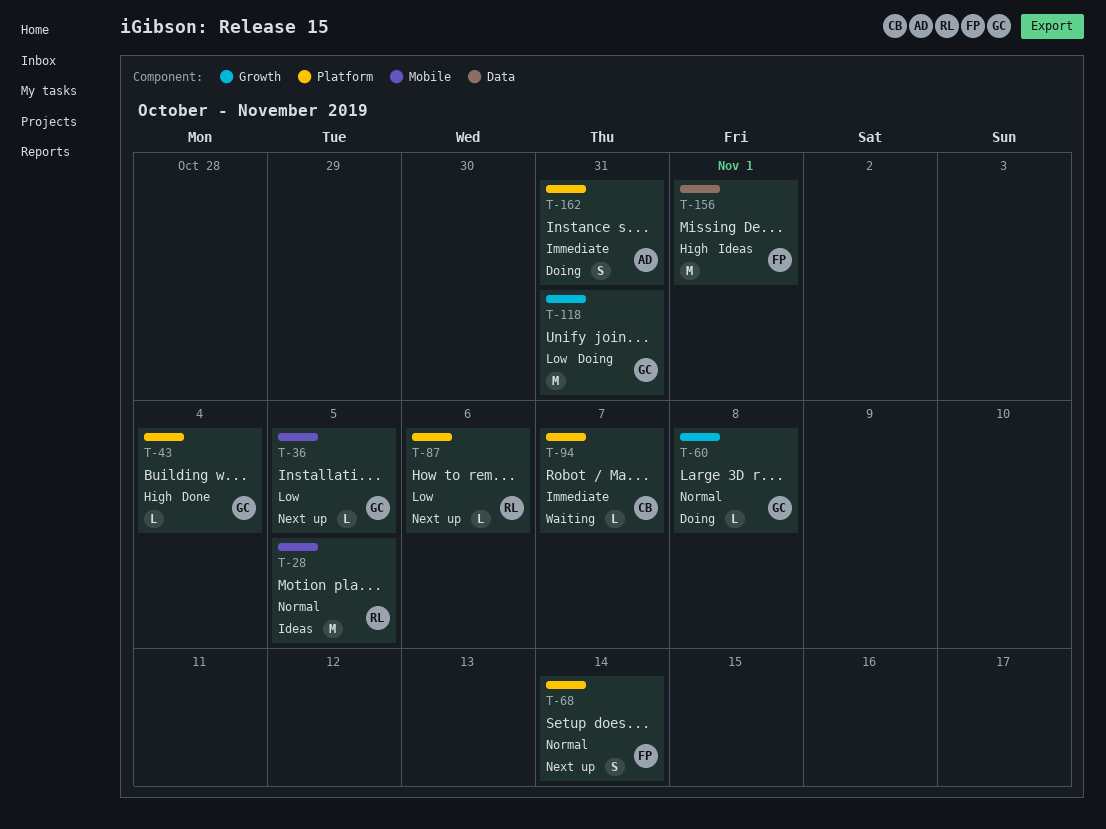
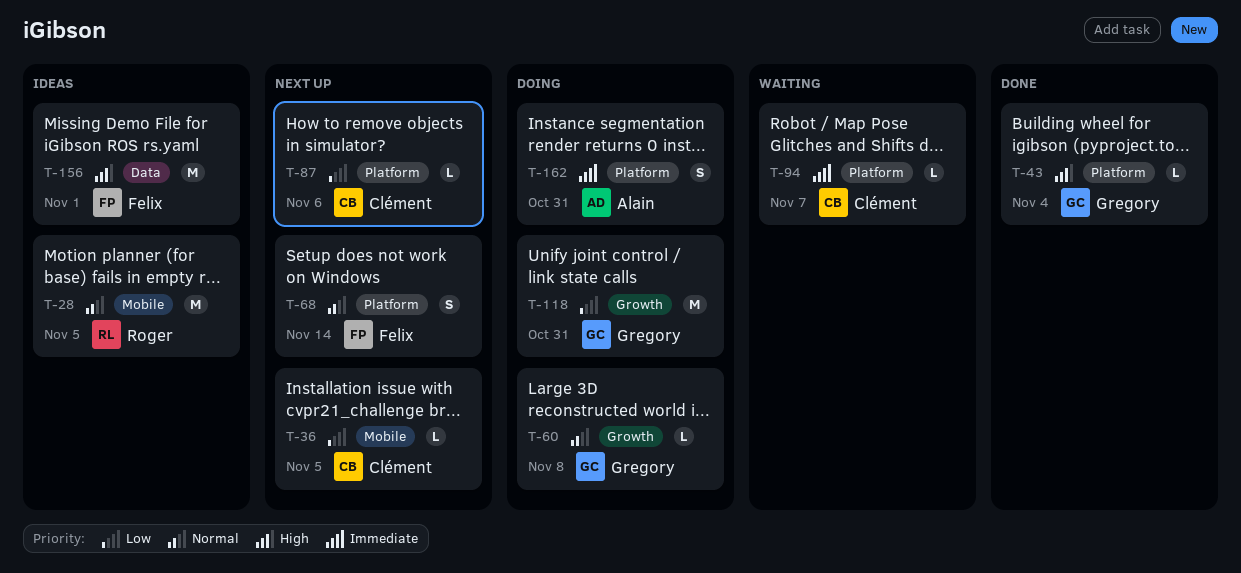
T-36, owner: Gregory -> Clément
T-87, owner: Roger -> Clément

